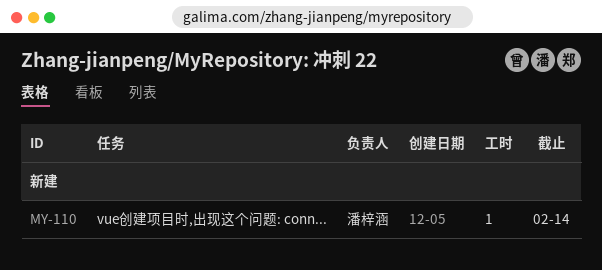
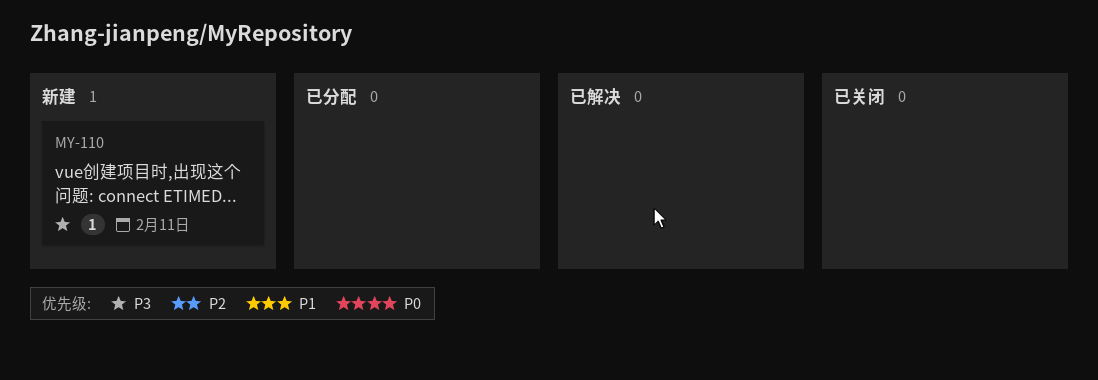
MY-110, due: Feb 14 -> Feb 11

